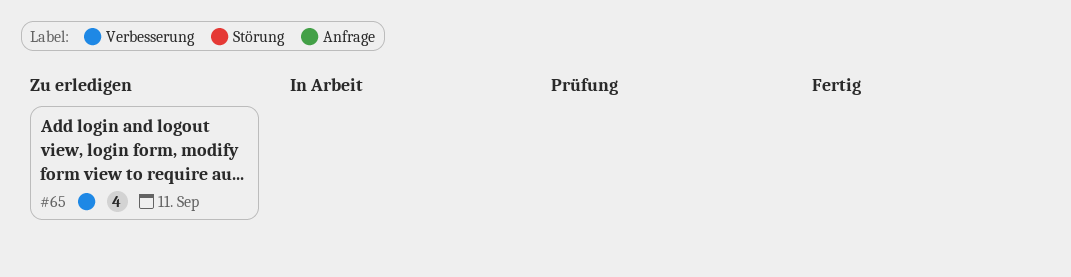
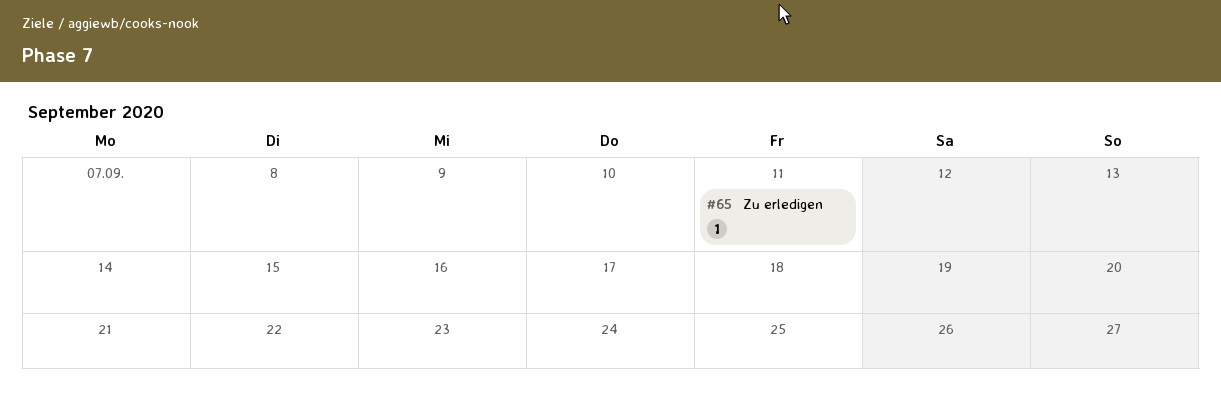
#65, estimate: 4 -> 1

